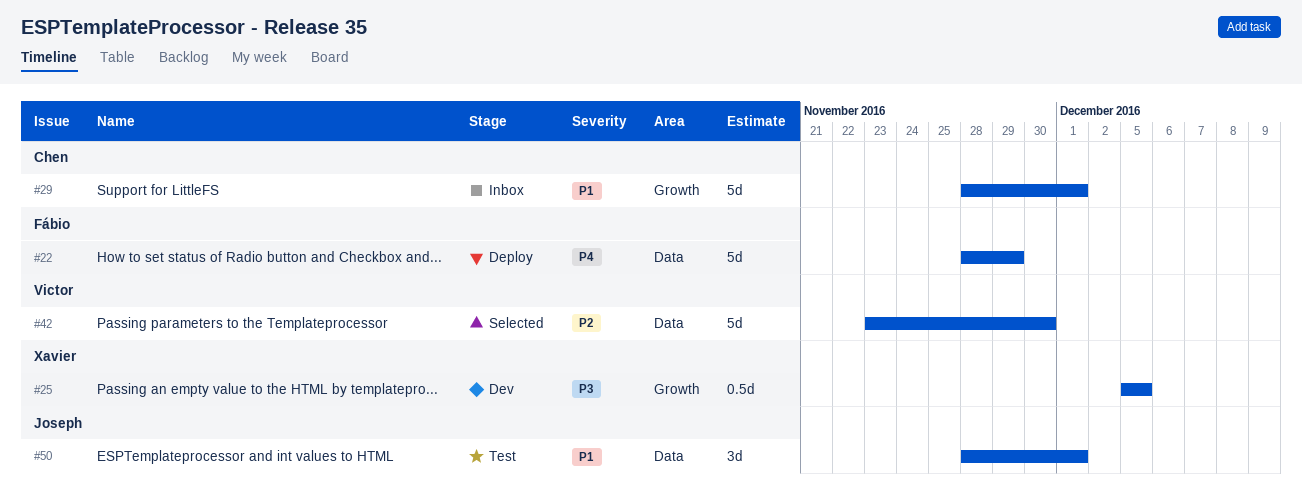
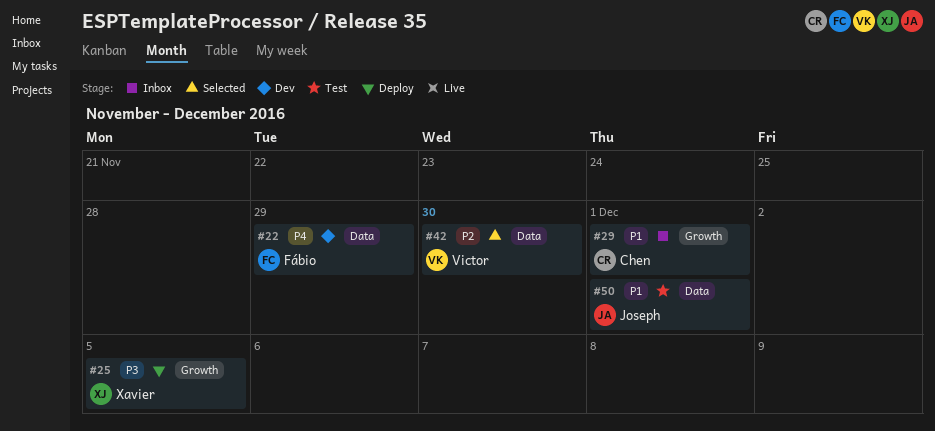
#22, status: Deploy -> Dev
#25, status: Dev -> Deploy

